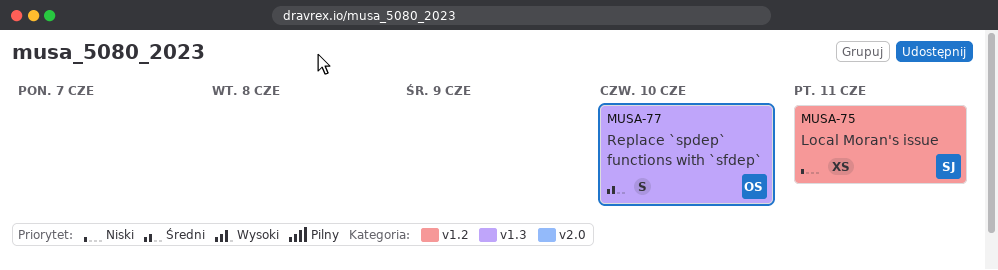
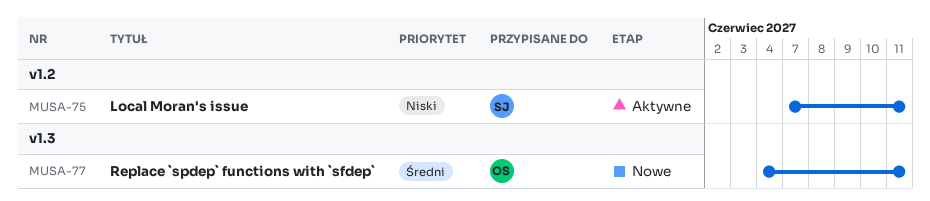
MUSA-77, due: Jun 10 -> Jun 11

